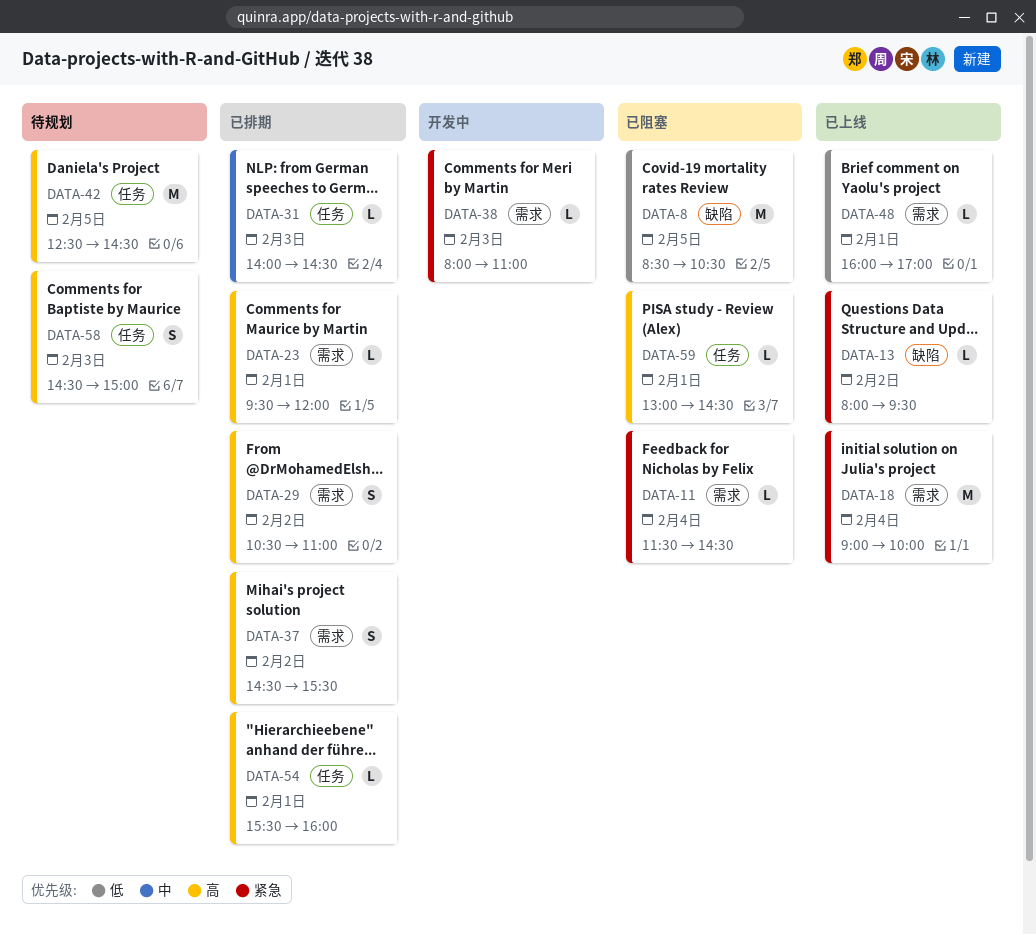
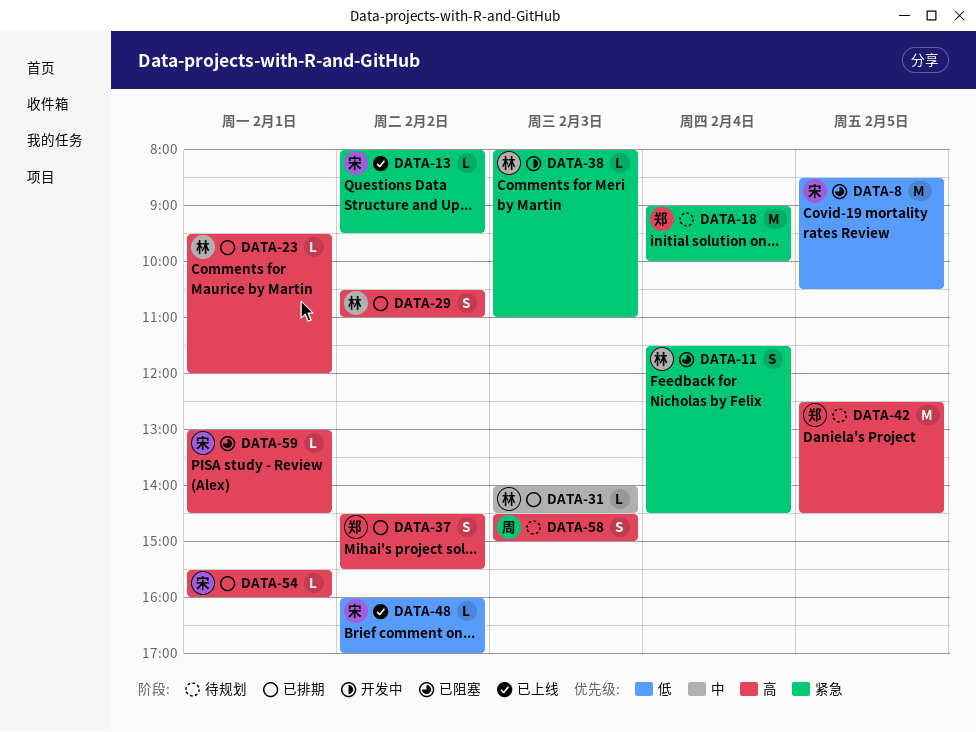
DATA-11, estimate: L -> S
DATA-18, status: 已上线 -> 待规划
DATA-48, day: Feb 1 -> Feb 2

